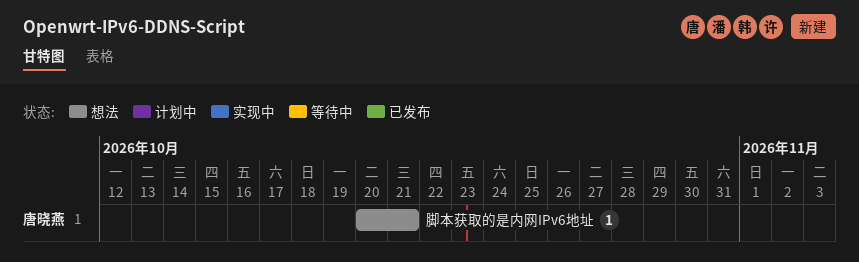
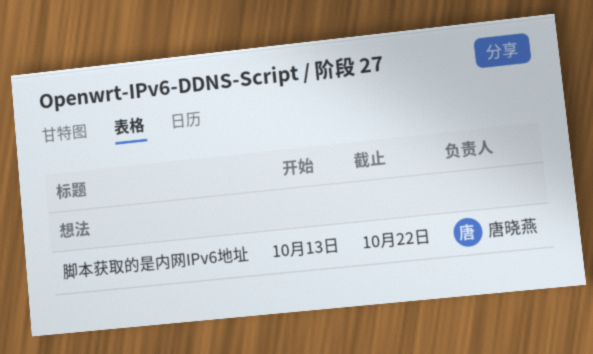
脚本获取的是内网IPv6地址, start: Oct 20 -> Oct 13
脚本获取的是内网IPv6地址, due: Oct 21 -> Oct 22

